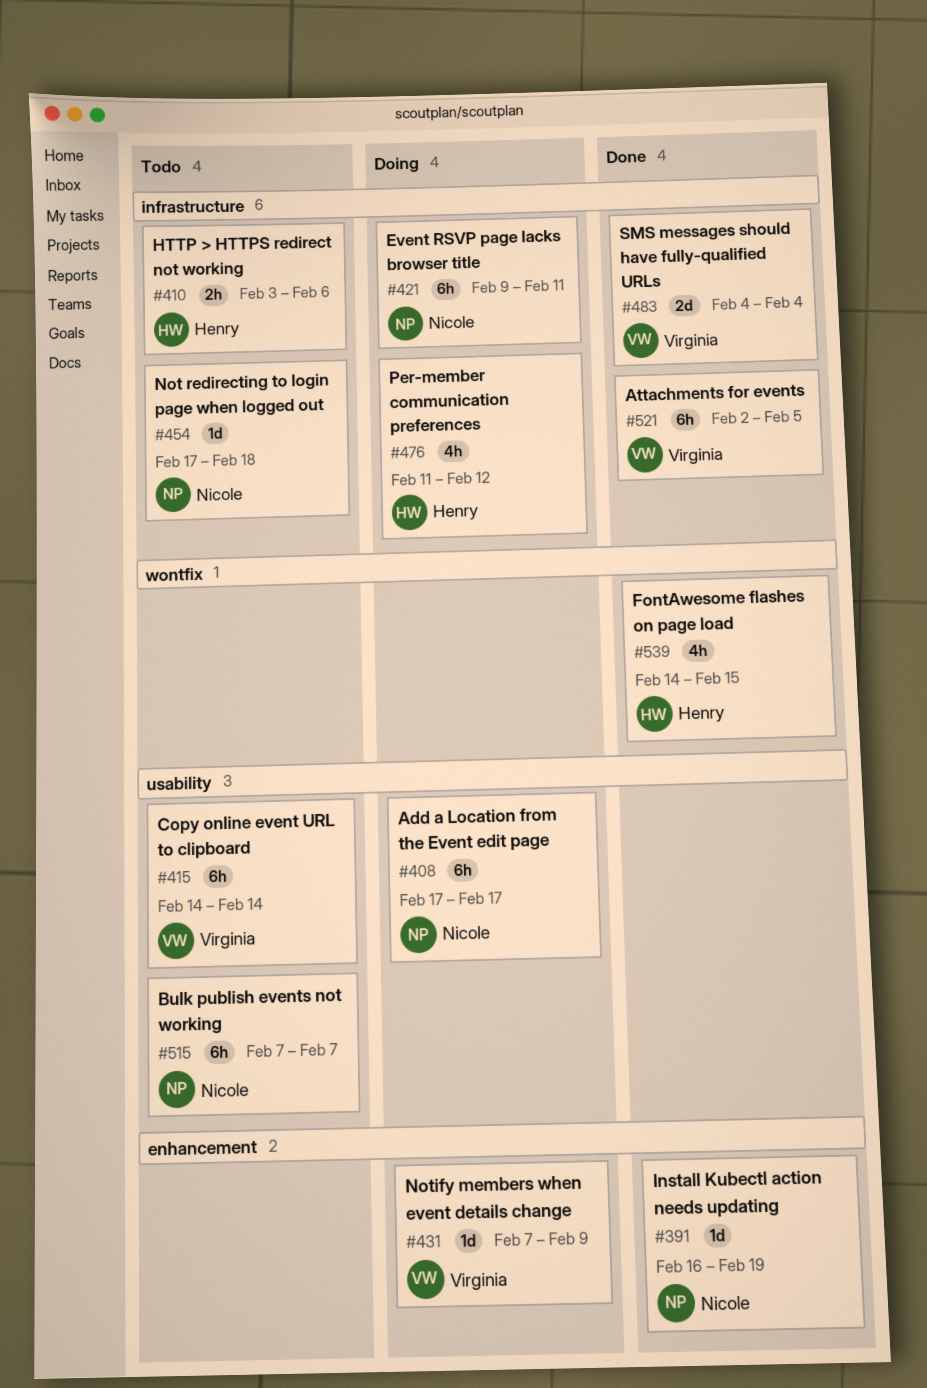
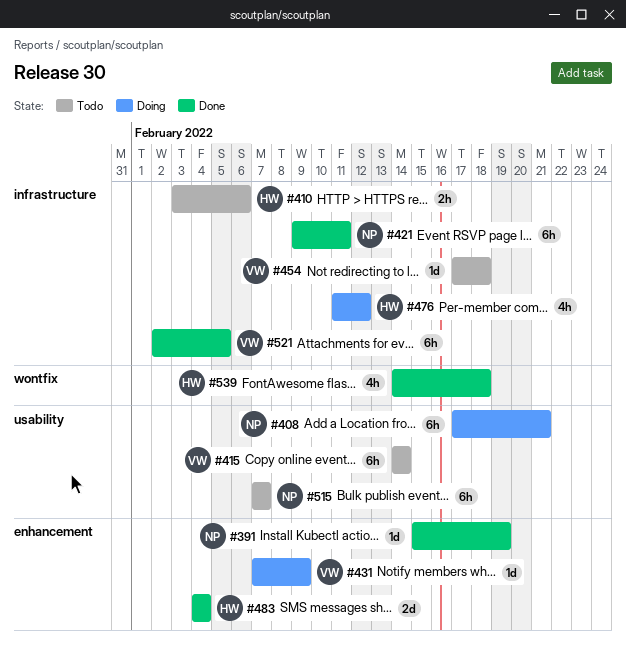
#391, start: Feb 16 -> Feb 15
#408, due: Feb 17 -> Feb 21
#421, status: Doing -> Done
#454, owner: Nicole -> Virginia
#483, owner: Virginia -> Henry
#483, label: infrastructure -> enhancement
#539, due: Feb 15 -> Feb 18

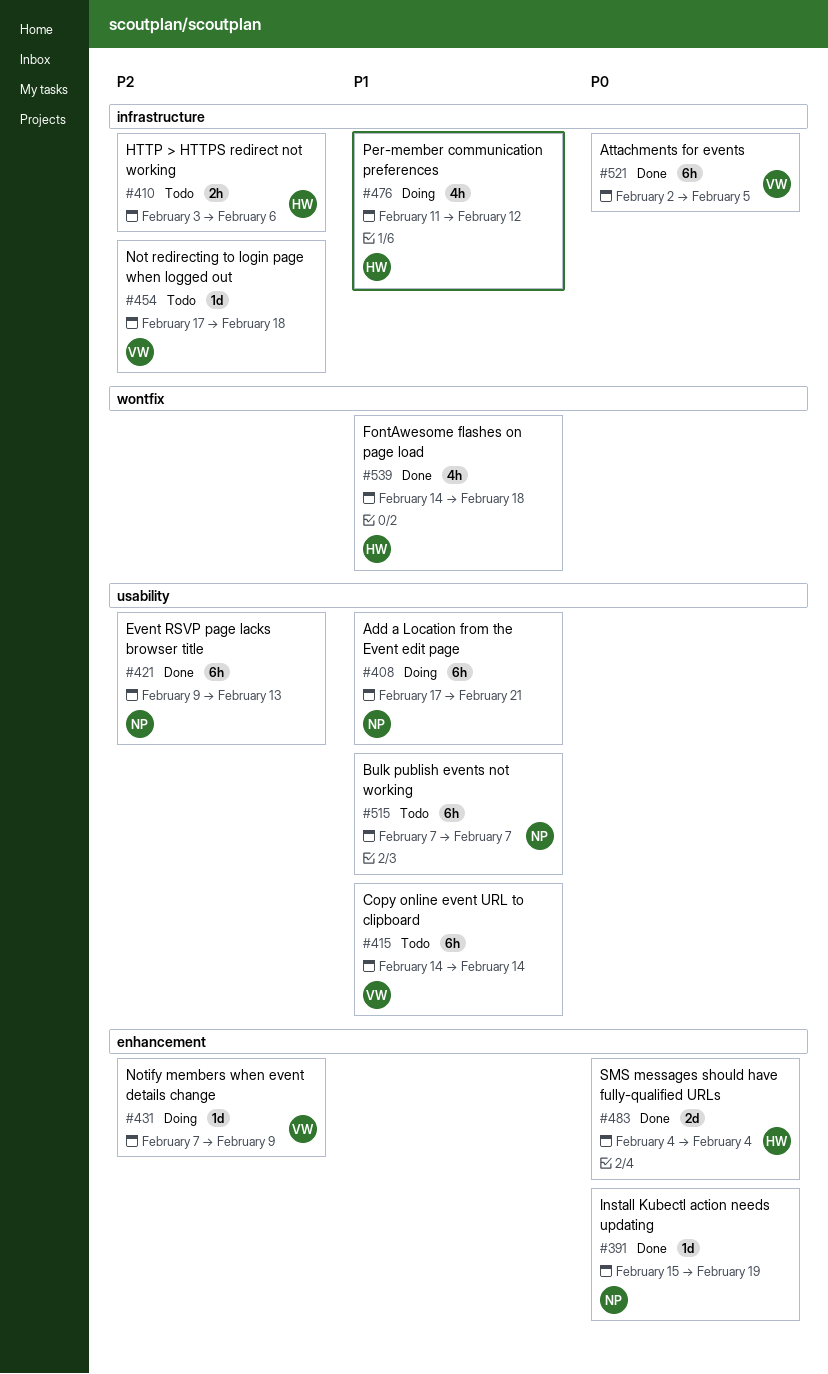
#421, label: infrastructure -> usability
#421, due: Feb 11 -> Feb 13

